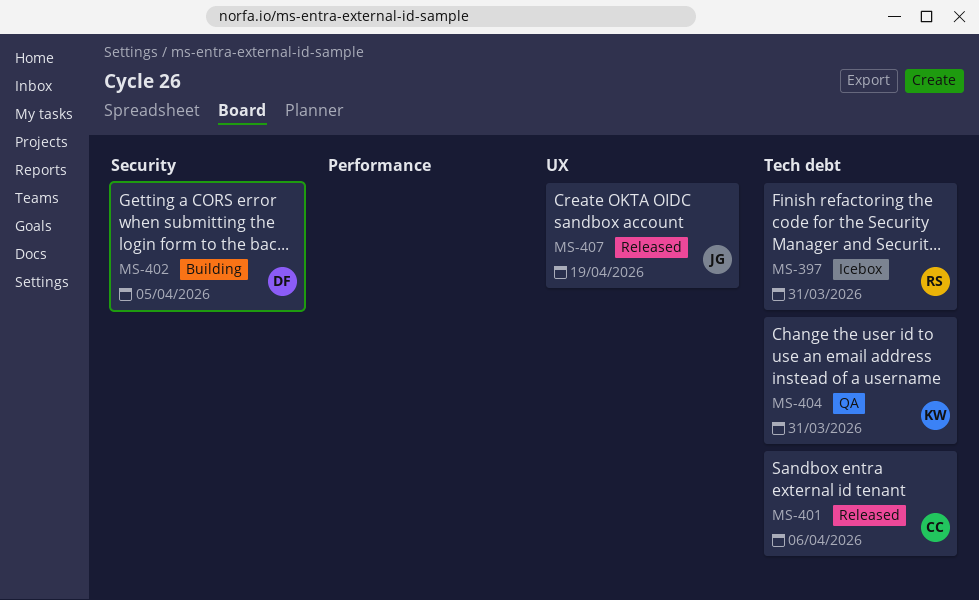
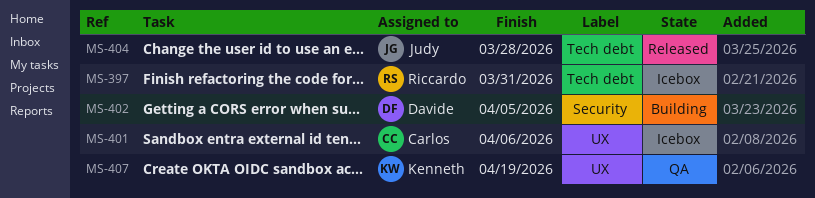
MS-401, status: Released -> Icebox
MS-401, label: Tech debt -> UX
MS-404, status: QA -> Released
MS-404, owner: Kenneth -> Judy
MS-404, due: Mar 31 -> Mar 28
MS-407, status: Released -> QA
MS-407, owner: Judy -> Kenneth

